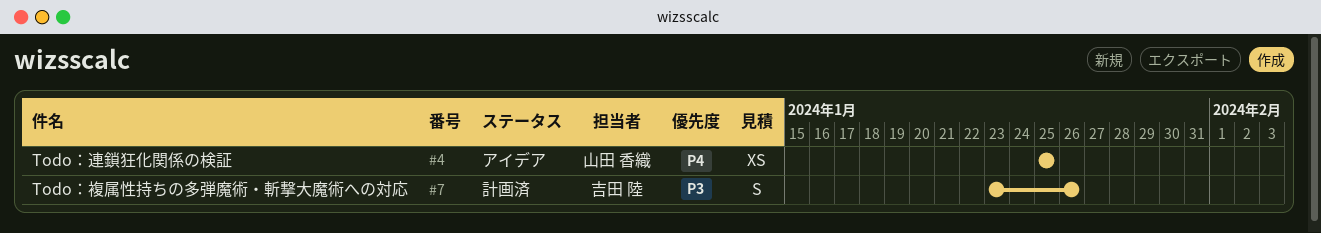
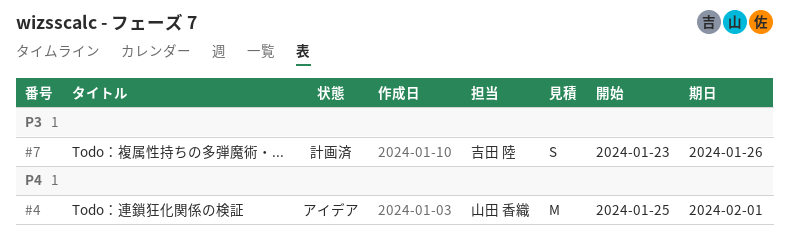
#4, estimate: XS -> M
#4, due: Jan 25 -> Feb 1

